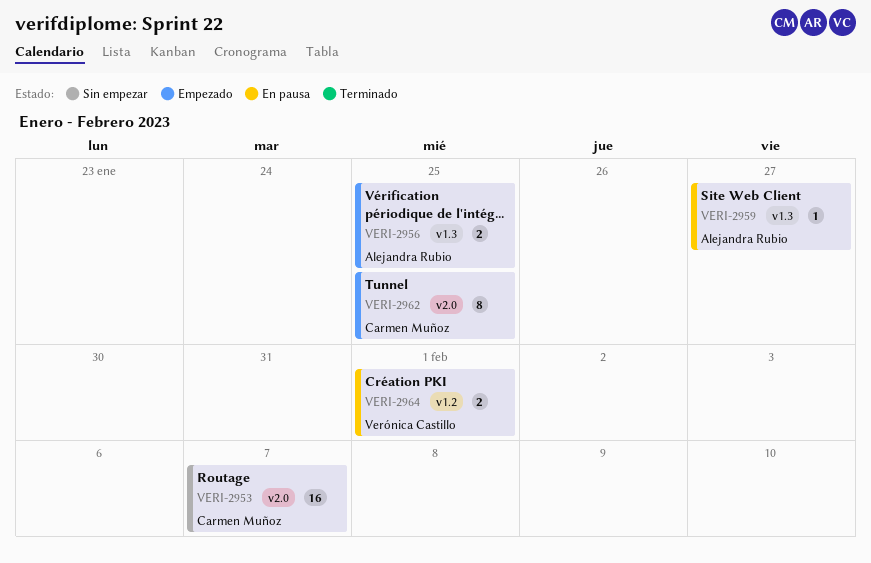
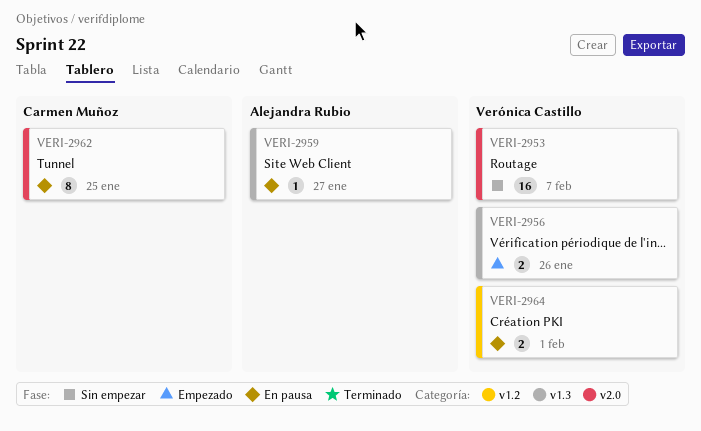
VERI-2953, owner: Carmen Muñoz -> Verónica Castillo
VERI-2956, owner: Alejandra Rubio -> Verónica Castillo
VERI-2956, due: Jan 25 -> Jan 26
VERI-2962, status: Empezado -> En pausa

